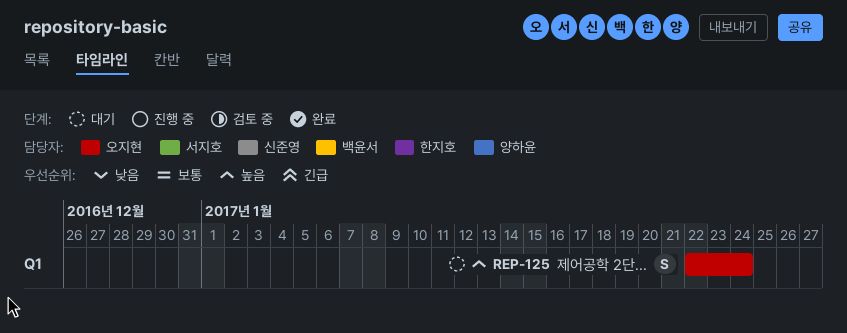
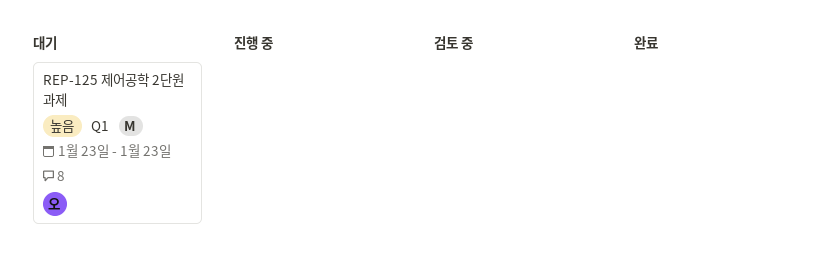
REP-125, estimate: S -> M
REP-125, start: Jan 22 -> Jan 23
REP-125, due: Jan 24 -> Jan 23

